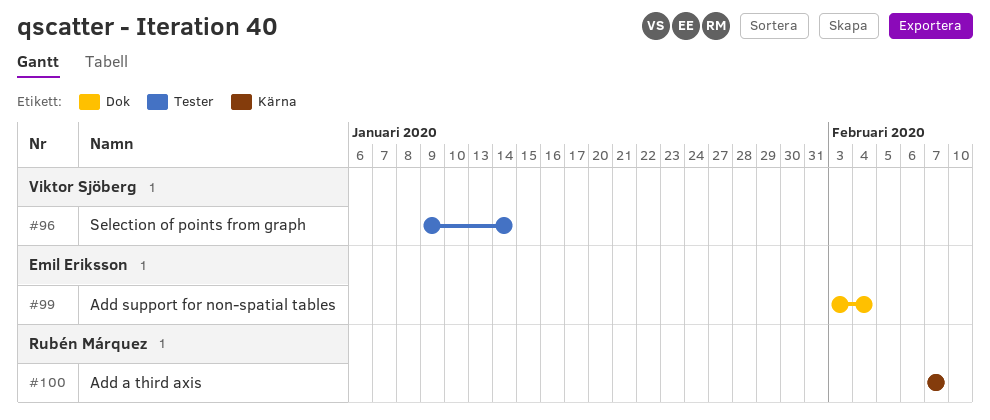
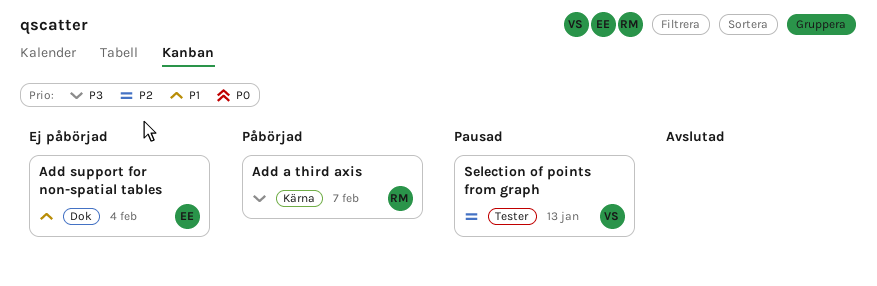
Selection of points from graph, due: Jan 14 -> Jan 13

